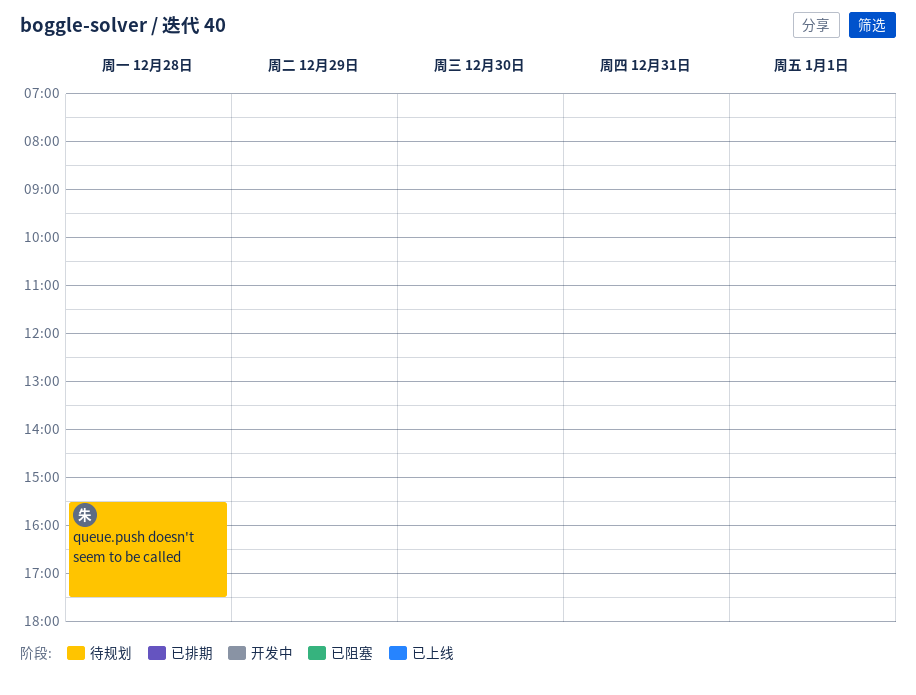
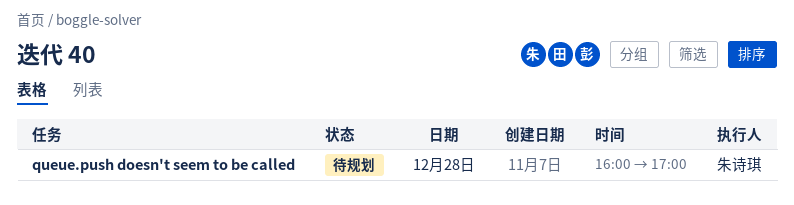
queue.push doesn't seem to be called, begins: 15:30 -> 16:00
queue.push doesn't seem to be called, ends: 17:30 -> 17:00

